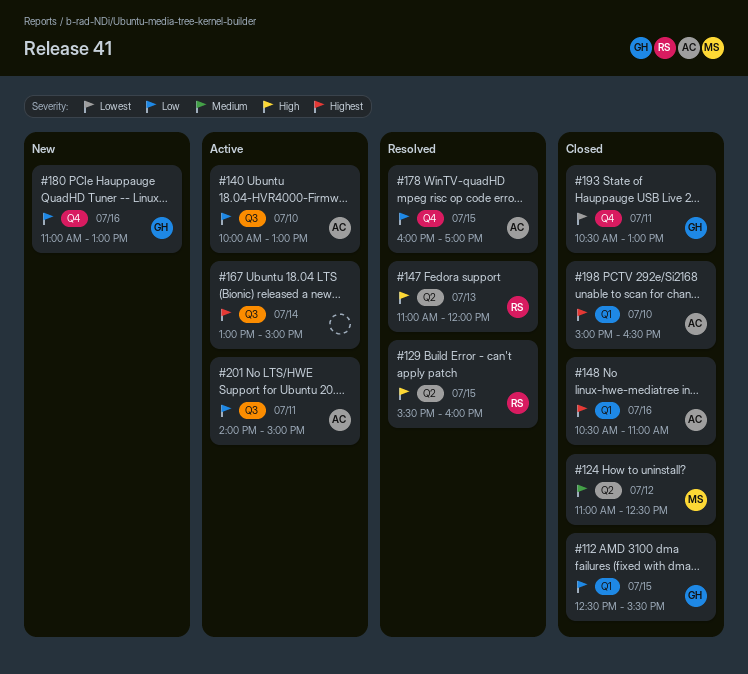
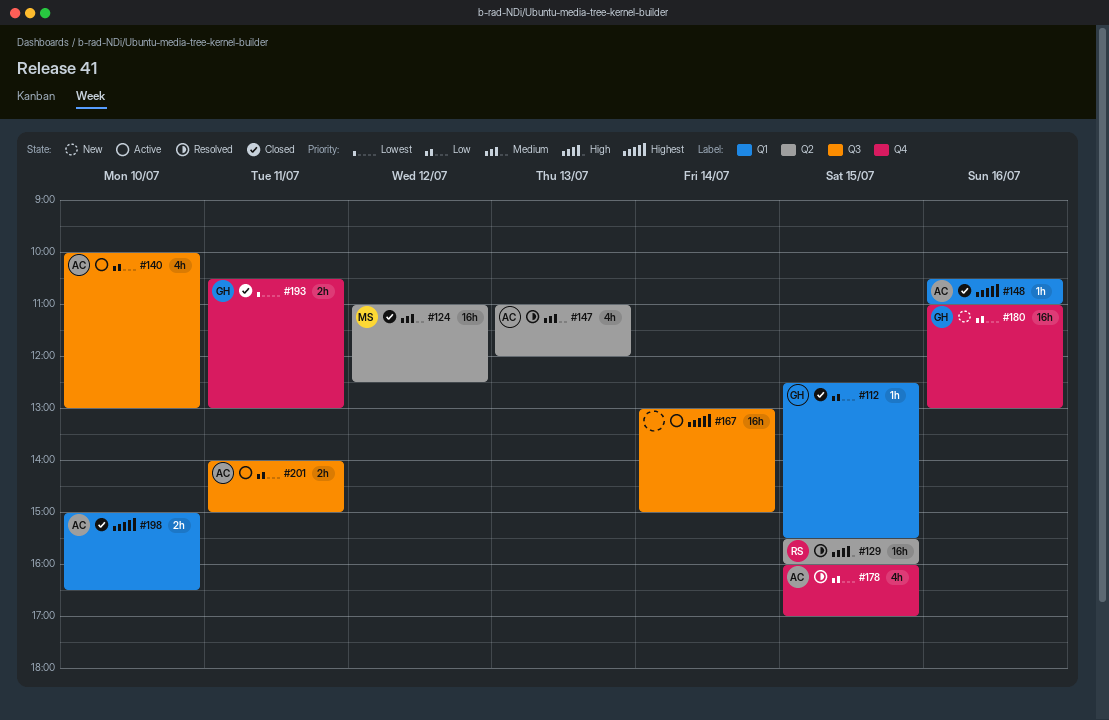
#147, owner: RS -> AC
#147, priority: High -> Medium

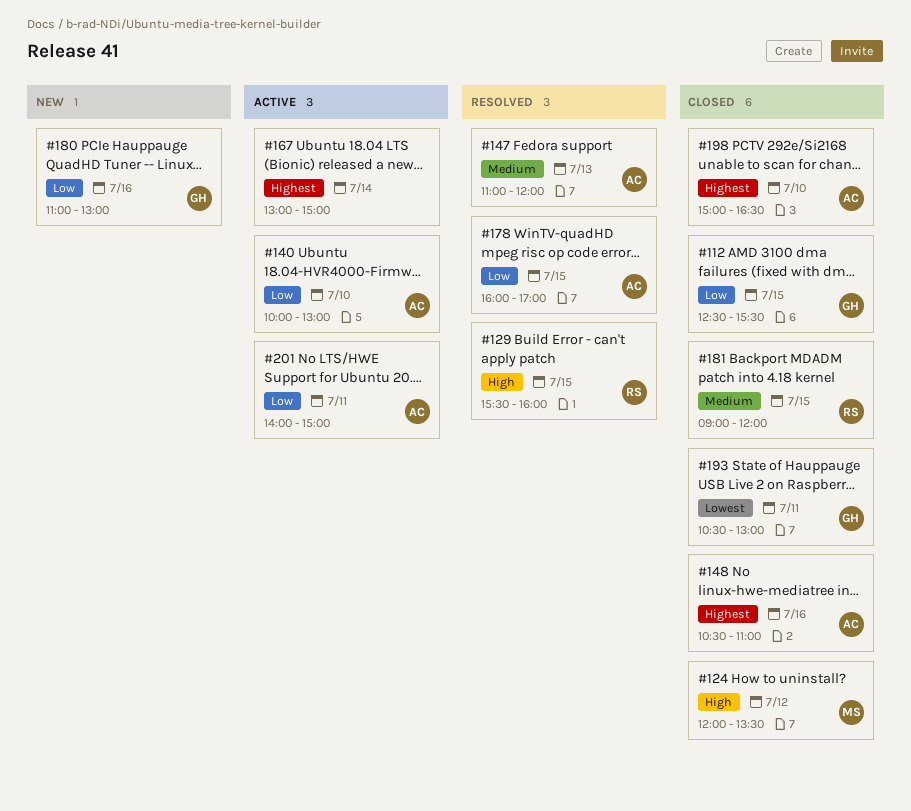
#124, priority: Medium -> High
#124, begins: 11:00 -> 12:00
#124, ends: 12:30 -> 13:30
#181: none -> present

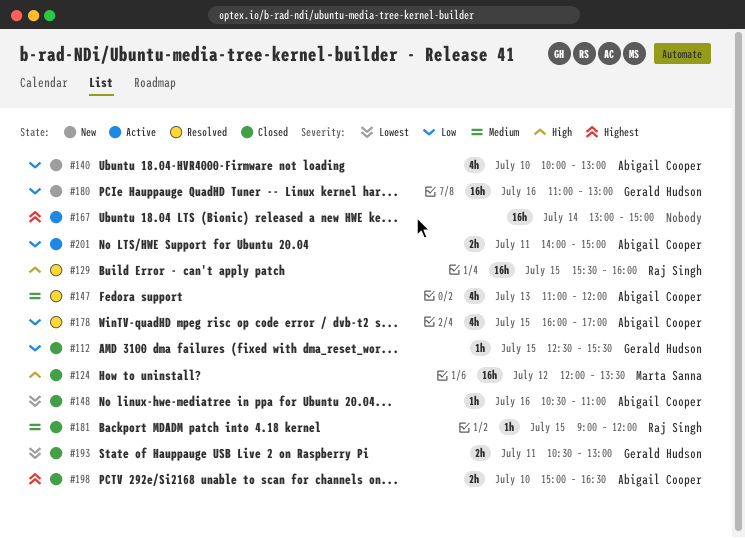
#140, status: Active -> New
#148, priority: Highest -> Lowest

